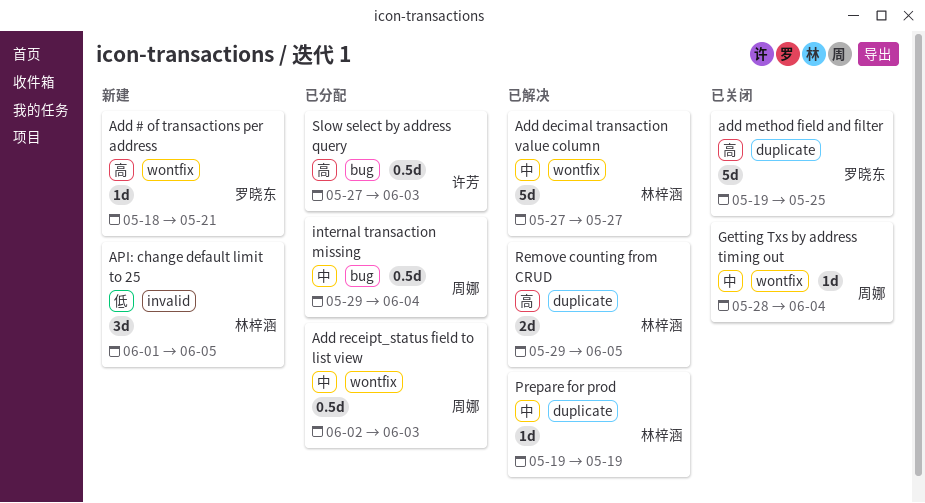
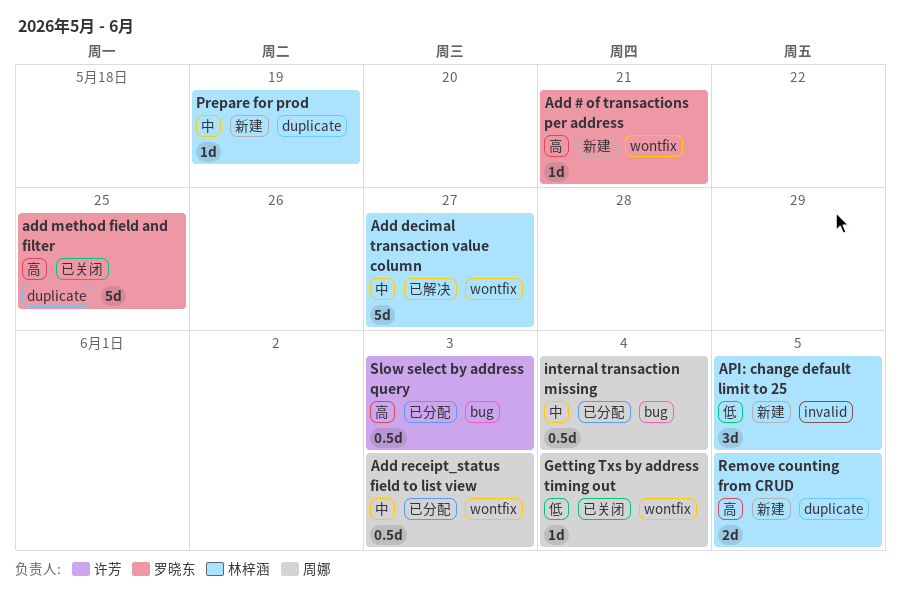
Getting Txs by address timing out, priority: 中 -> 低
Prepare for prod, status: 已解决 -> 新建
Remove counting from CRUD, status: 已解决 -> 新建

